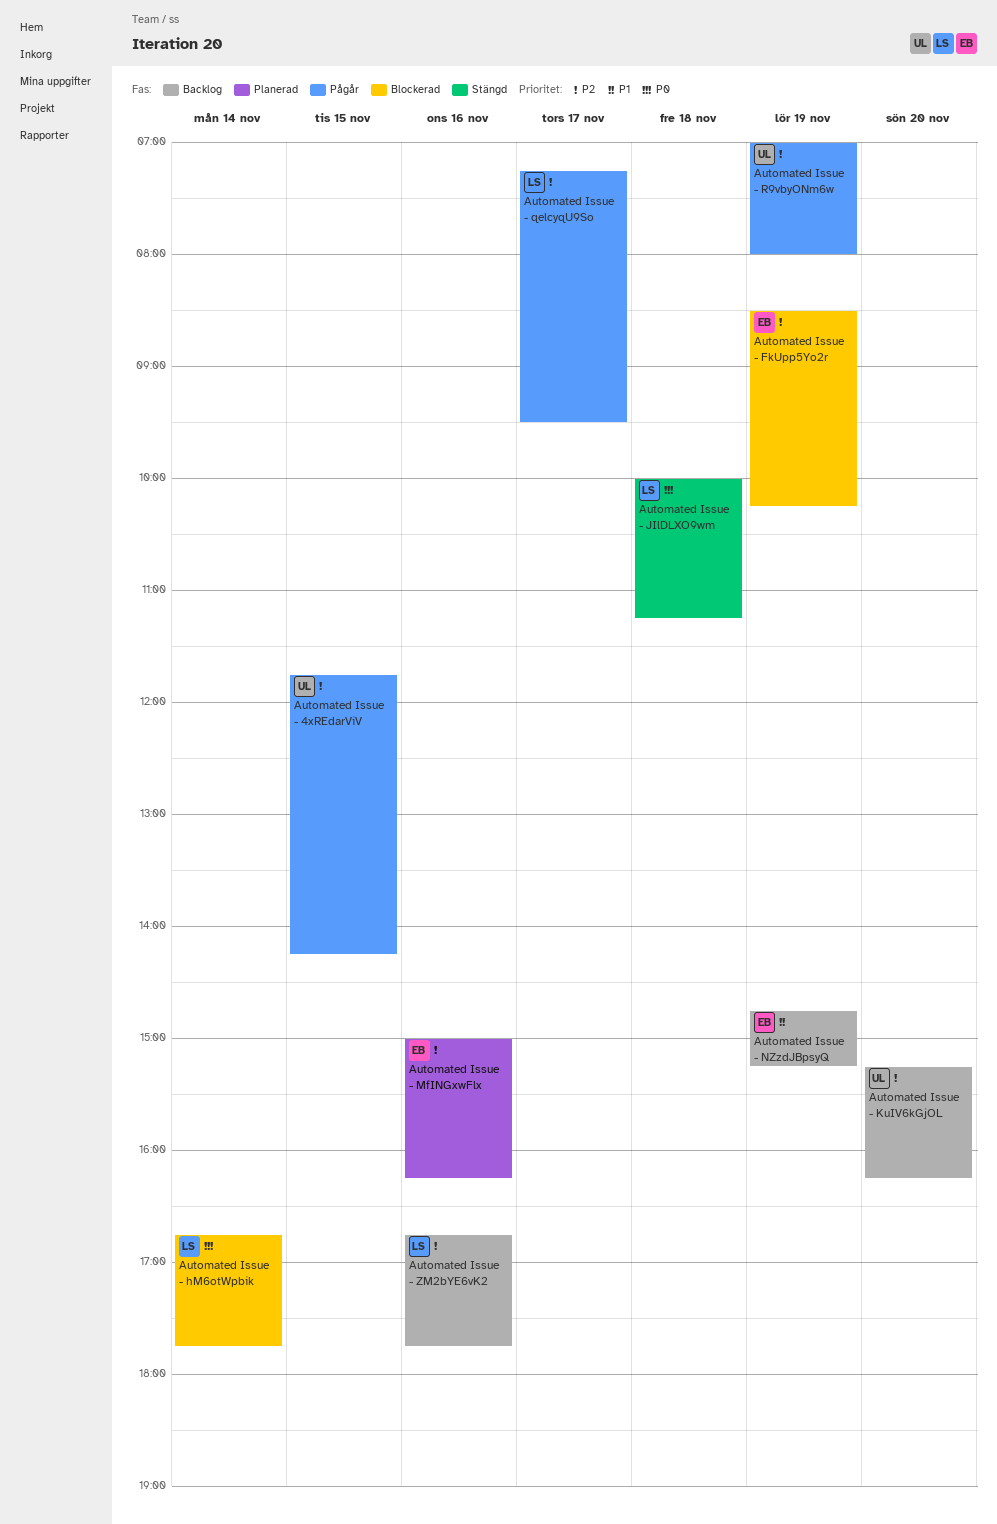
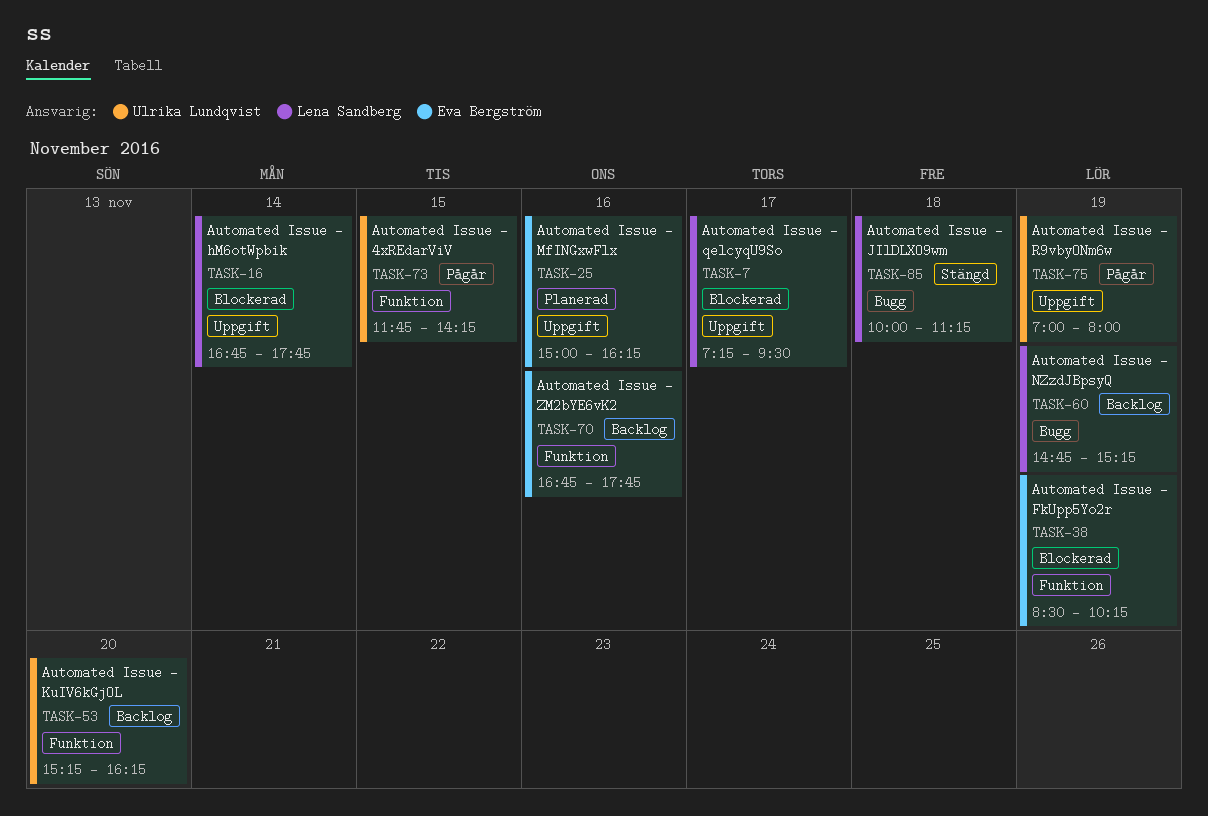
Automated Issue - NZzdJBpsyQ, owner: Eva Bergström -> Lena Sandberg
Automated Issue - qelcyqU9So, status: Pågår -> Blockerad
Automated Issue - ZM2bYE6vK2, owner: Lena Sandberg -> Eva Bergström

